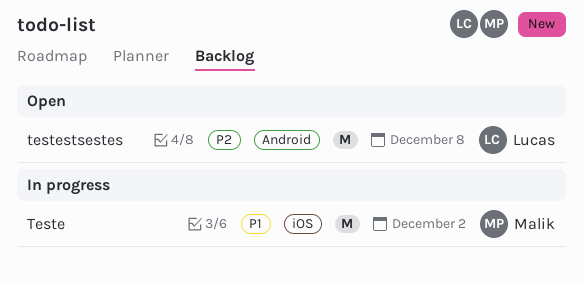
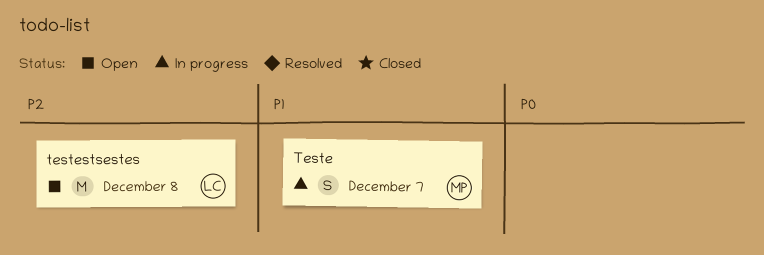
Teste, estimate: M -> S
Teste, due: Dec 2 -> Dec 7

